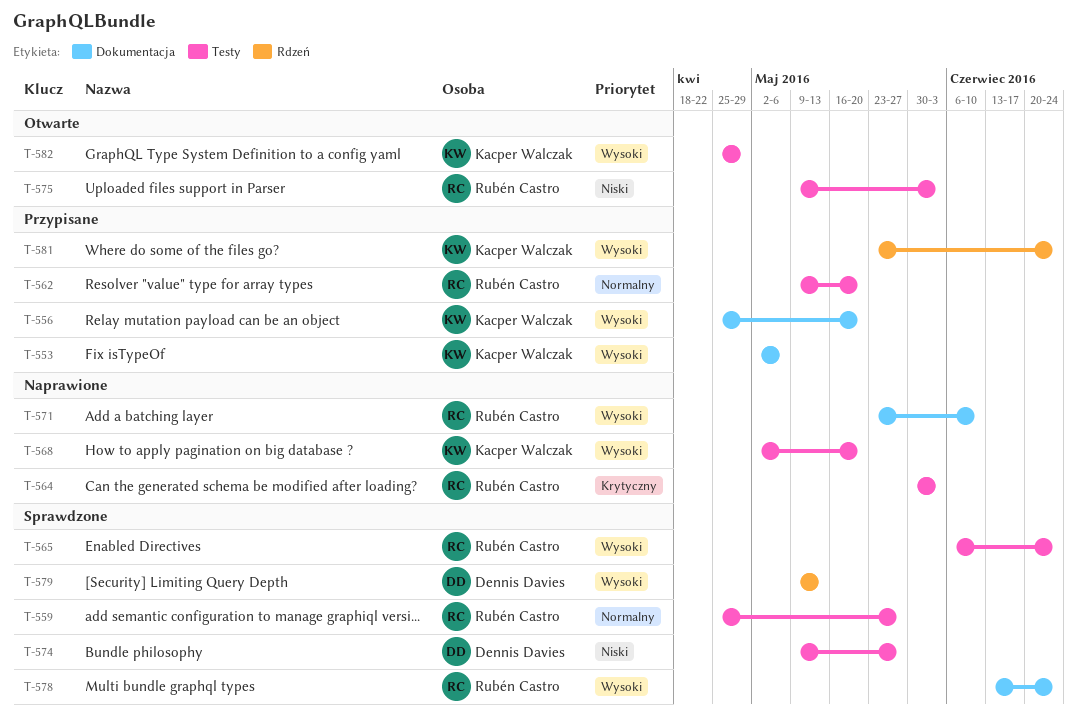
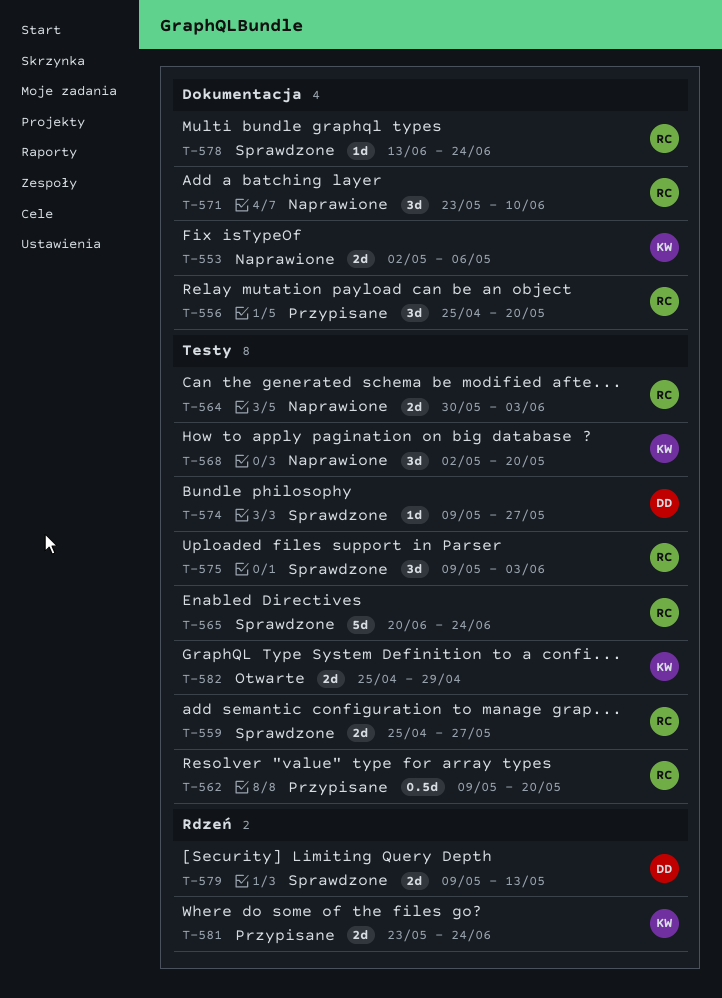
T-553, status: Przypisane -> Naprawione
T-556, owner: Kacper Walczak -> Rubén Castro
T-565, start: Jun 6 -> Jun 20
T-575, status: Otwarte -> Sprawdzone

